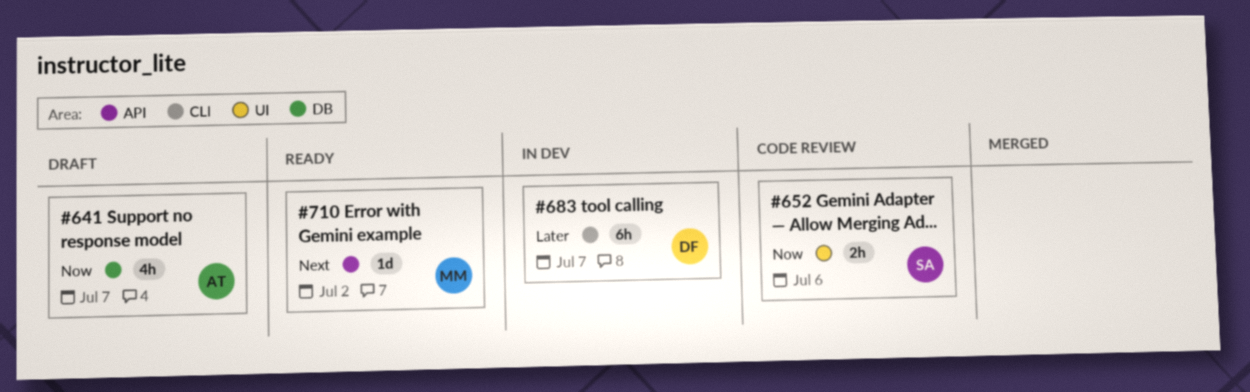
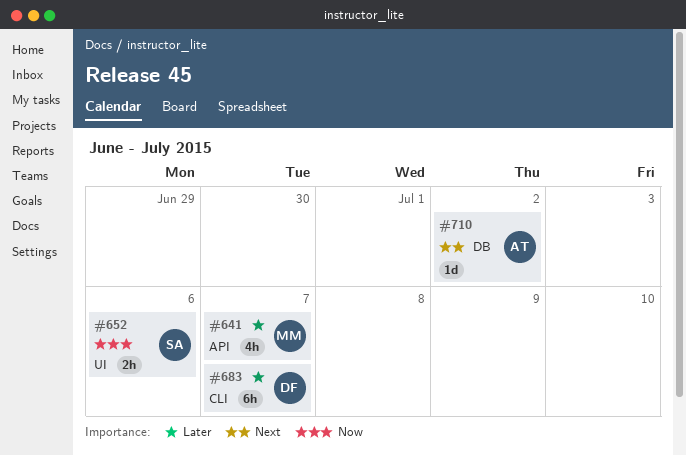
#641, owner: AT -> MM
#641, priority: Now -> Later
#641, label: DB -> API
#710, owner: MM -> AT
#710, label: API -> DB

